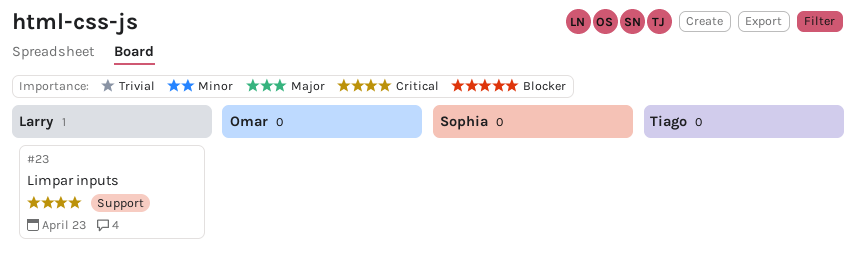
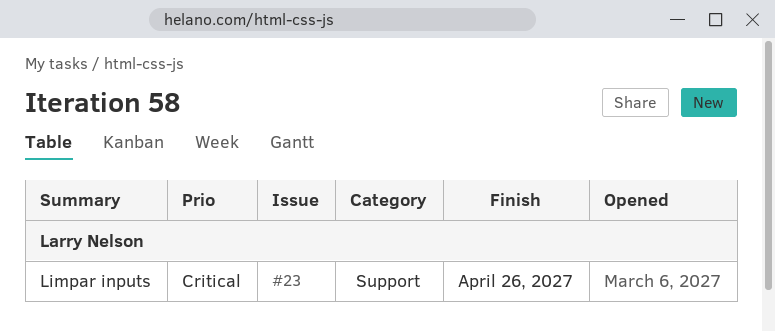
#23, due: Apr 23 -> Apr 26

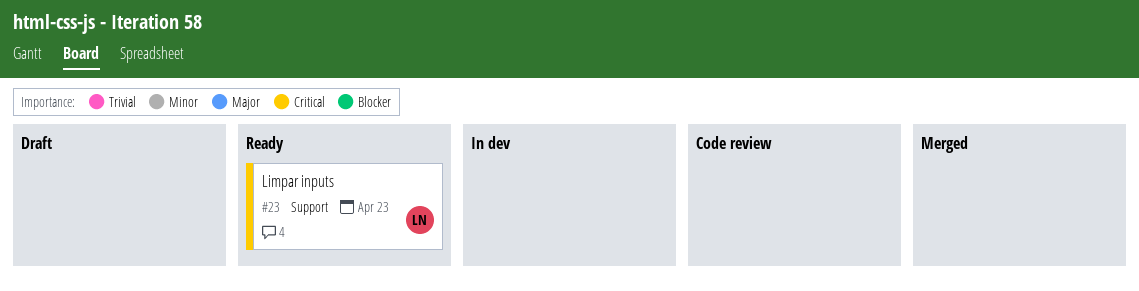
#23, due: Apr 26 -> Apr 23

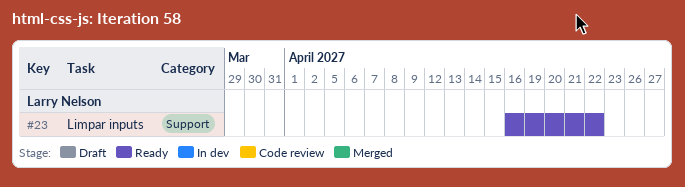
#23, due: Apr 23 -> Apr 22

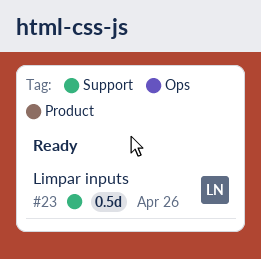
#23, due: Apr 22 -> Apr 26

